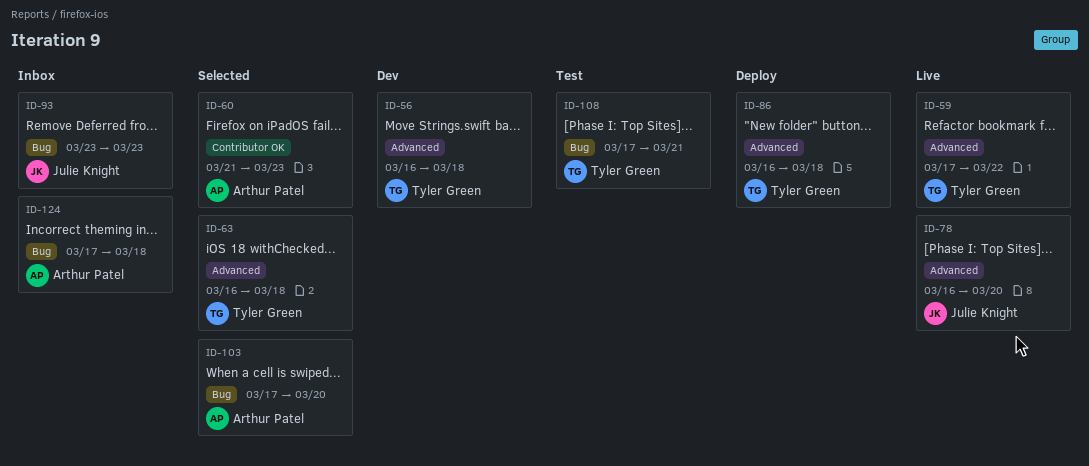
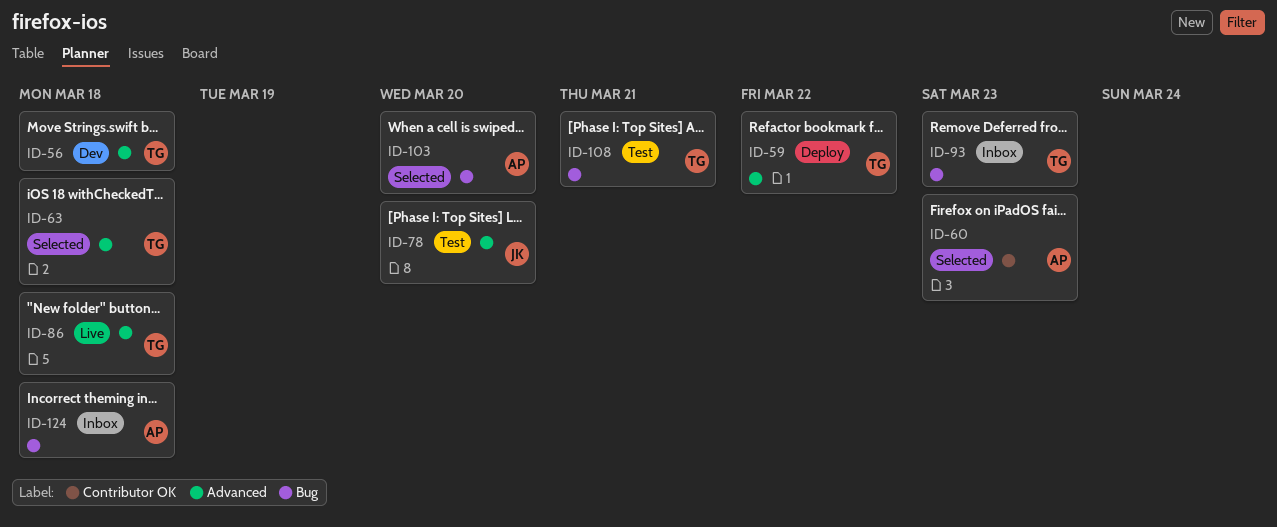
ID-59, status: Live -> Deploy
ID-78, status: Live -> Test
ID-86, status: Deploy -> Live
ID-93, owner: Julie Knight -> Tyler Green

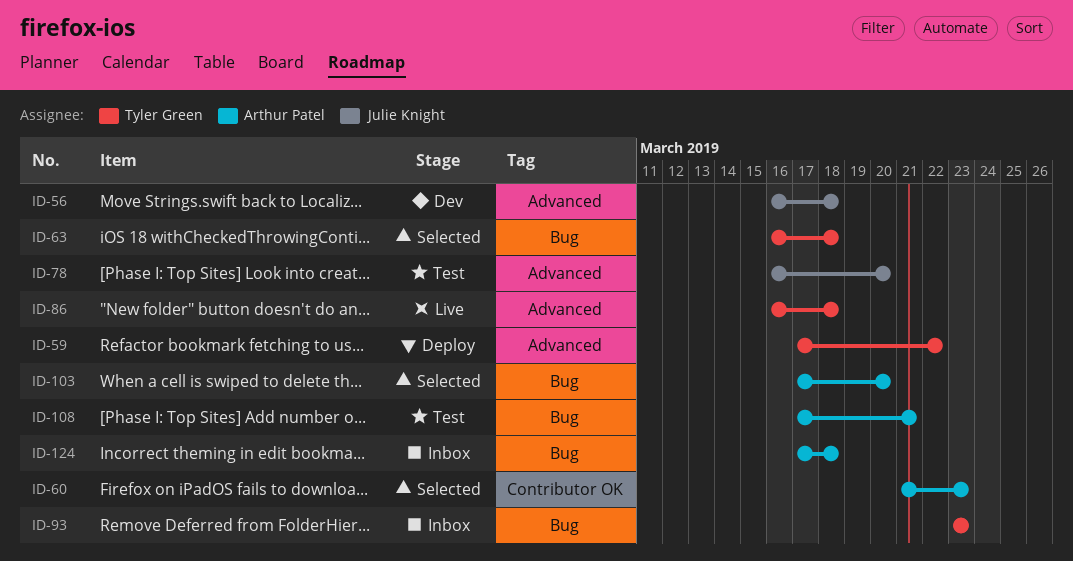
ID-56, owner: Tyler Green -> Julie Knight
ID-63, label: Advanced -> Bug
ID-108, owner: Tyler Green -> Arthur Patel

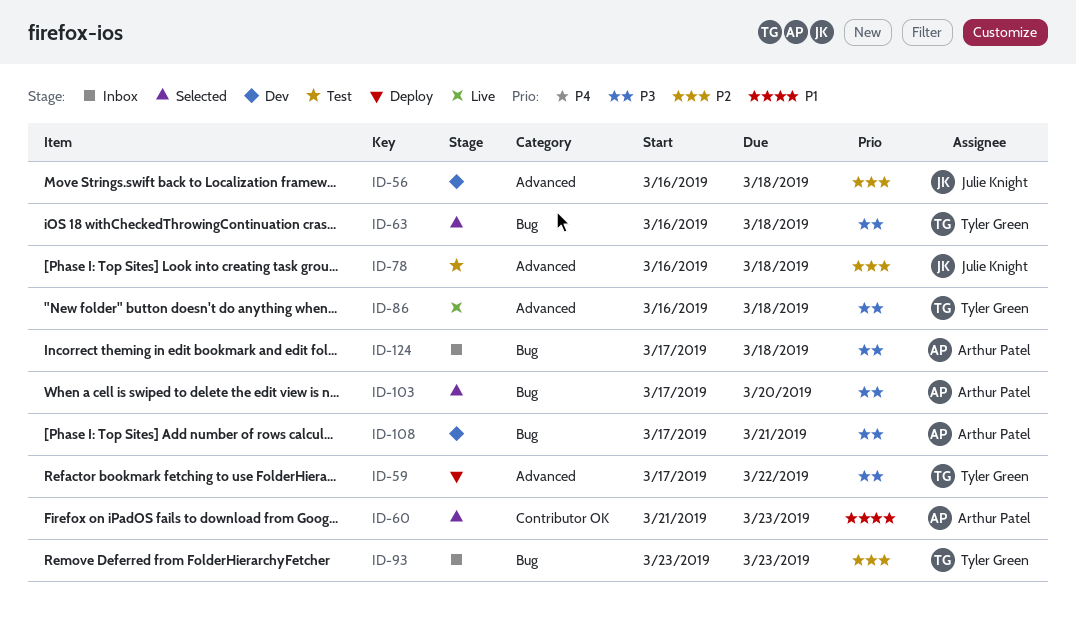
ID-78, due: Mar 20 -> Mar 18
ID-108, status: Test -> Dev

